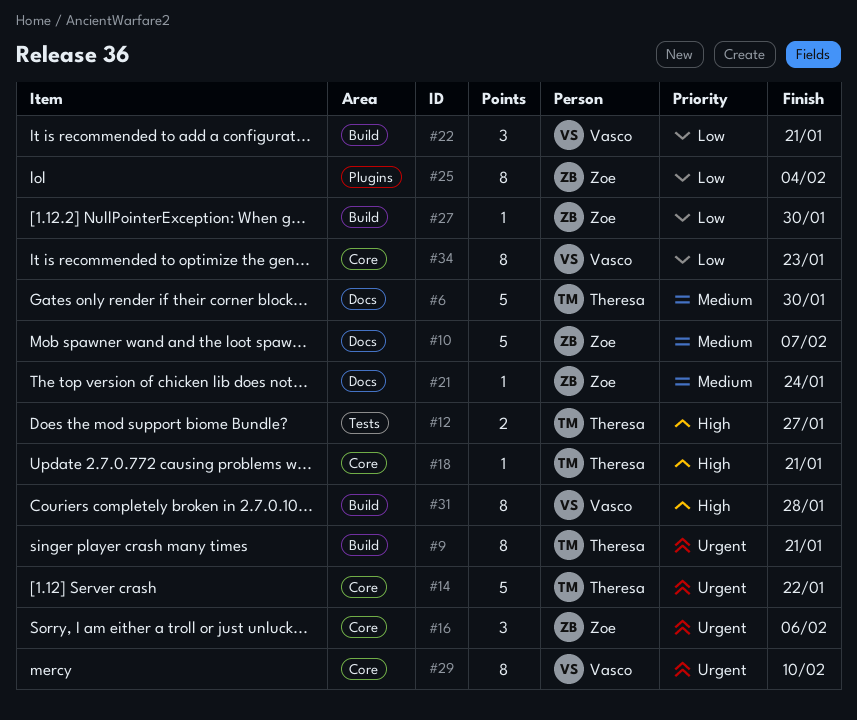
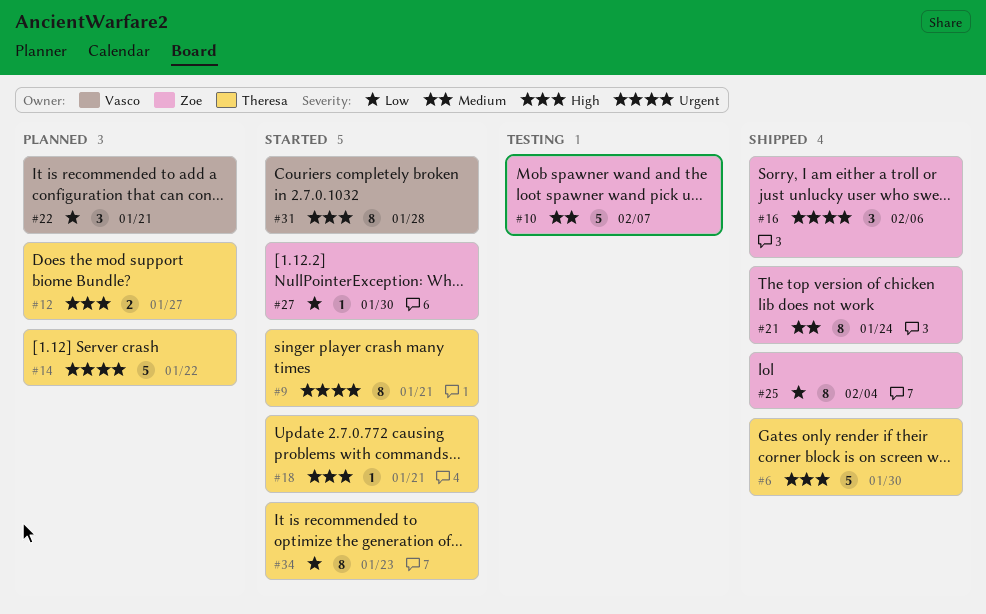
#6, priority: Medium -> High
#21, estimate: 1 -> 8
#29: present -> none
#34, owner: Vasco -> Theresa

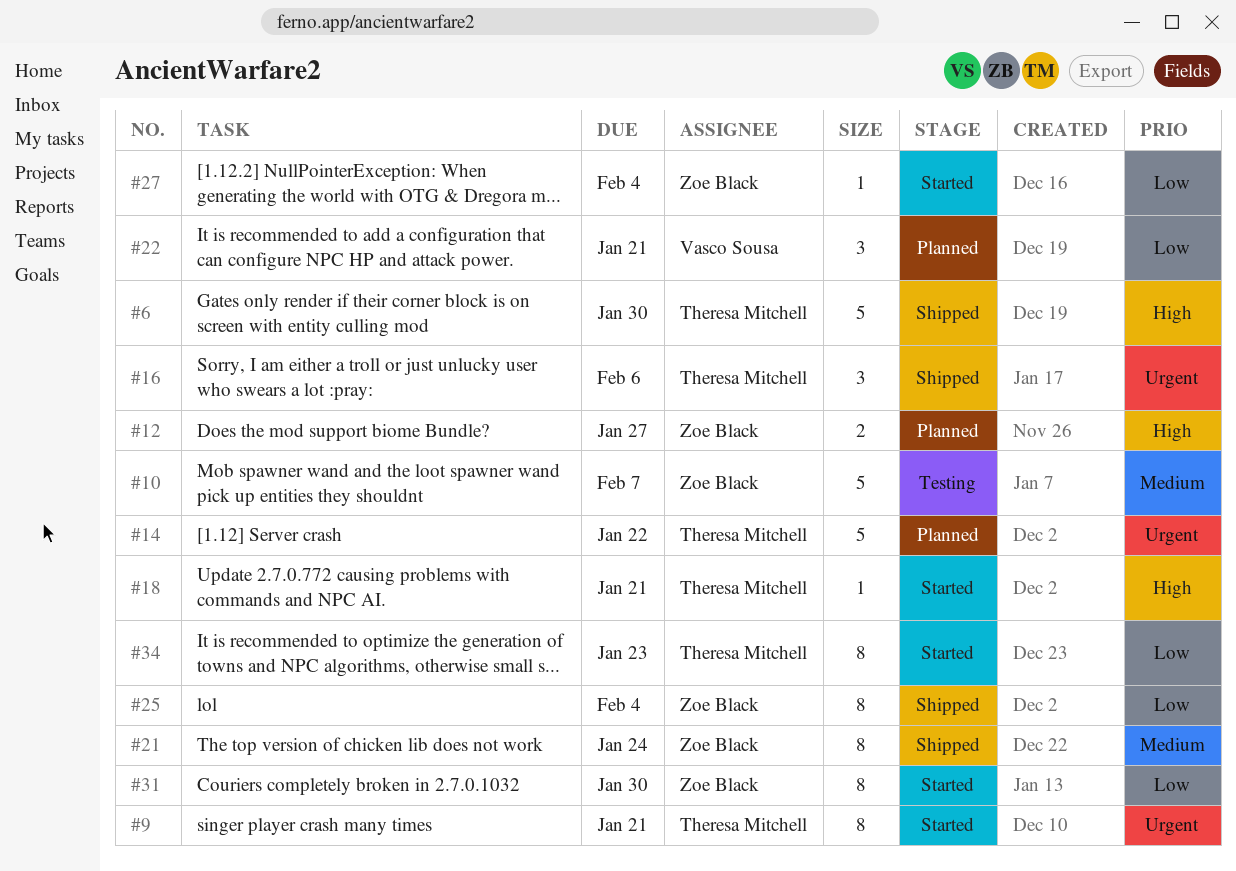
#12, owner: Theresa Mitchell -> Zoe Black
#16, owner: Zoe Black -> Theresa Mitchell
#27, due: Jan 30 -> Feb 4
#31, owner: Vasco Sousa -> Zoe Black
#31, priority: High -> Low
#31, due: Jan 28 -> Jan 30

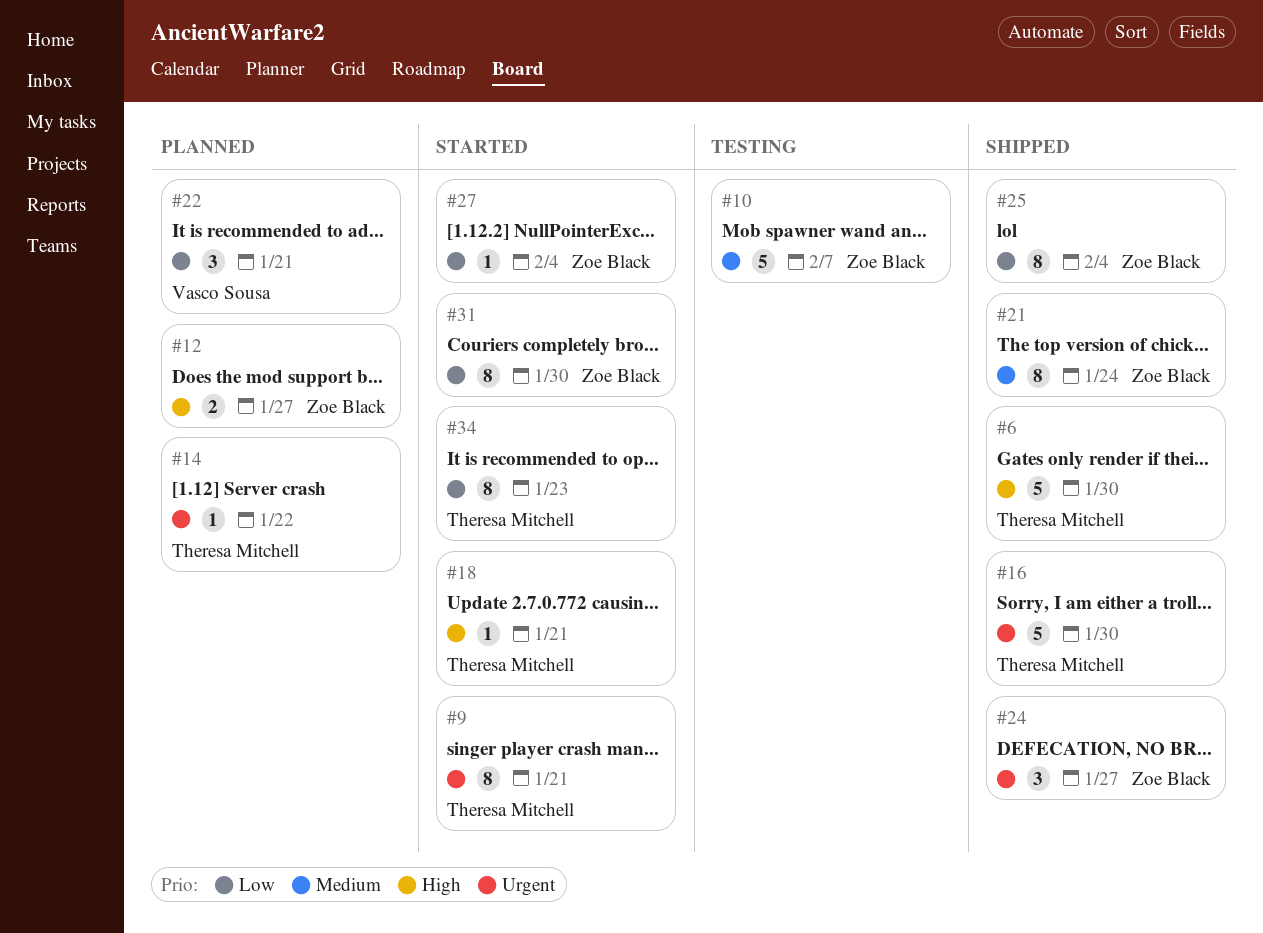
#14, estimate: 5 -> 1
#16, estimate: 3 -> 5
#16, due: Feb 6 -> Jan 30
#24: none -> present

